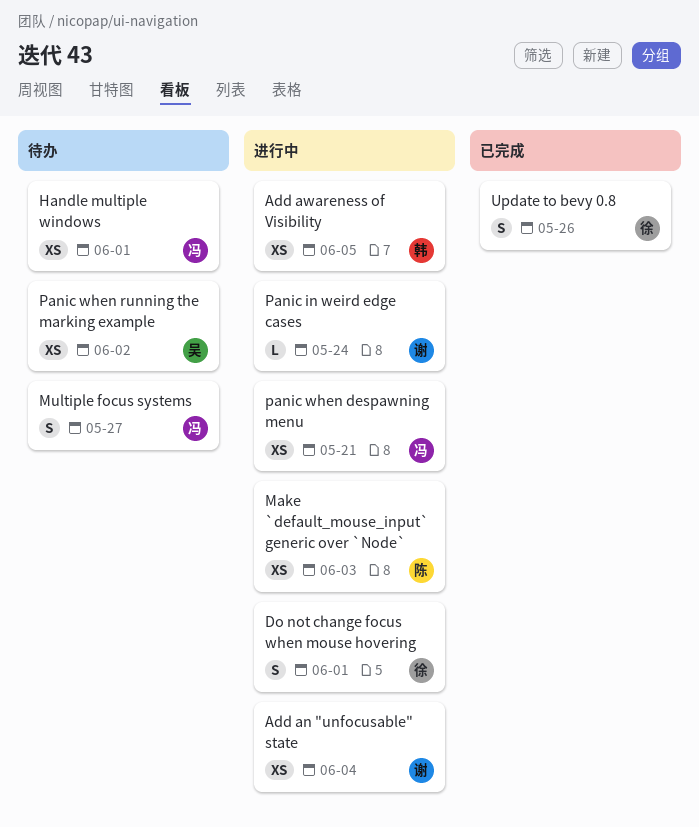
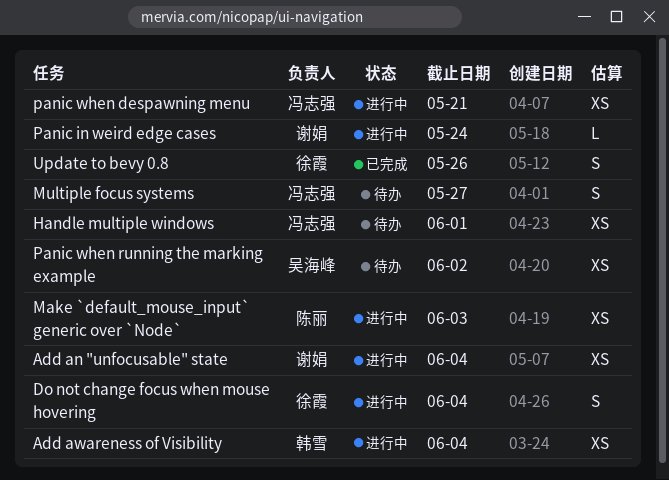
Add awareness of Visibility, due: Jun 5 -> Jun 4
Do not change focus when mouse hovering, due: Jun 1 -> Jun 4

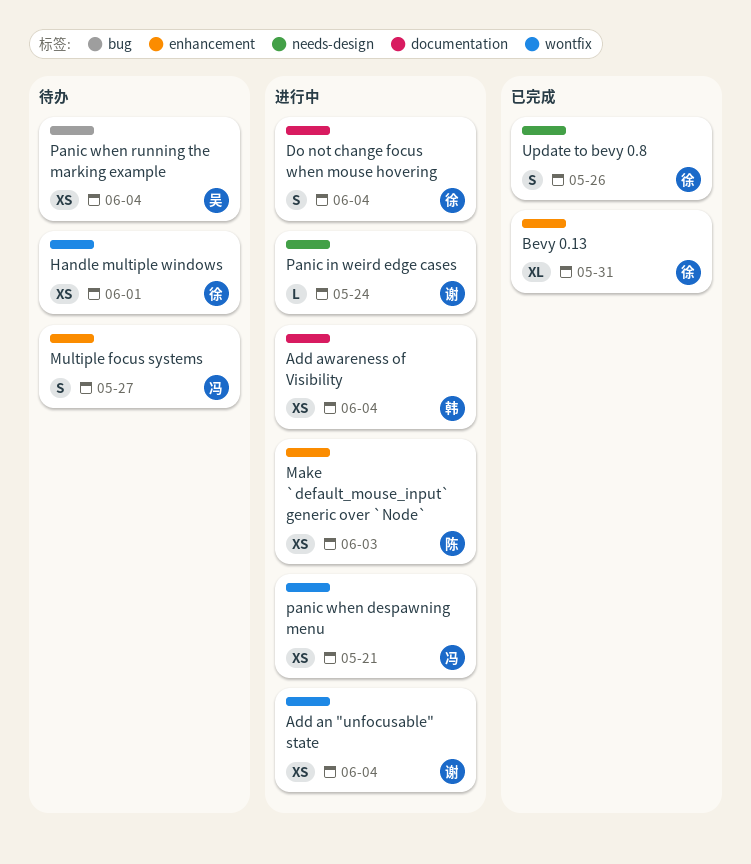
Bevy 0.13: none -> present
Handle multiple windows, owner: 冯志强 -> 徐霞
Panic when running the marking example, due: Jun 2 -> Jun 4

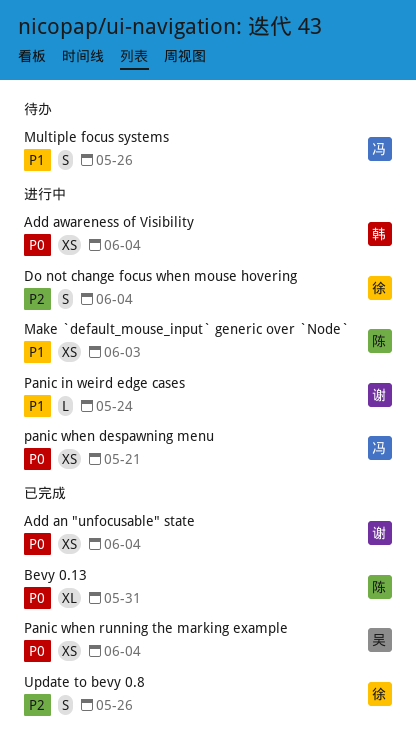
Add an "unfocusable" state, status: 进行中 -> 已完成
Bevy 0.13, owner: 徐 -> 陈
Handle multiple windows: present -> none
Multiple focus systems, due: May 27 -> May 26
Panic when running the marking example, status: 待办 -> 已完成

